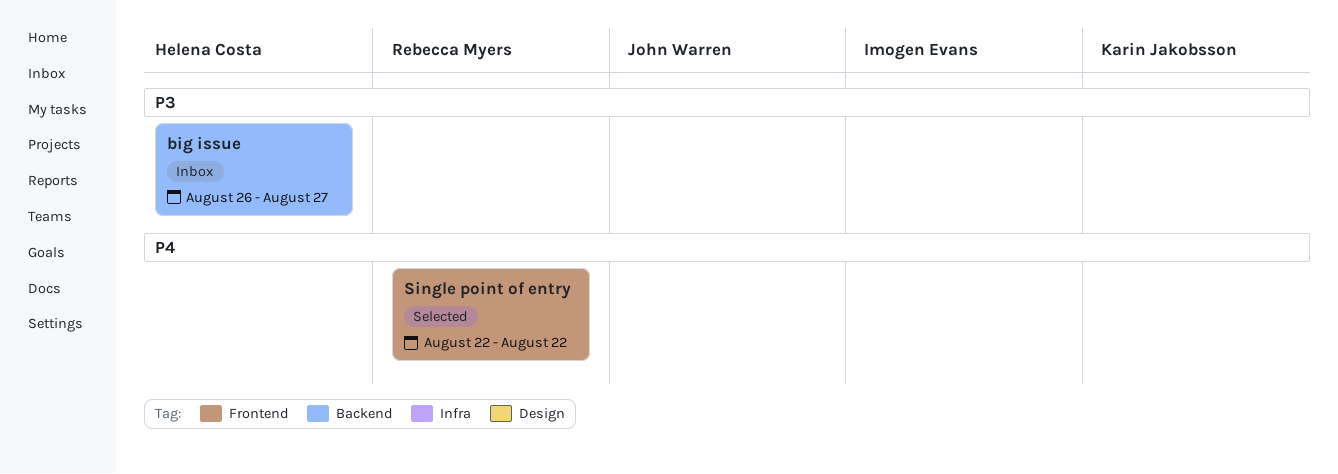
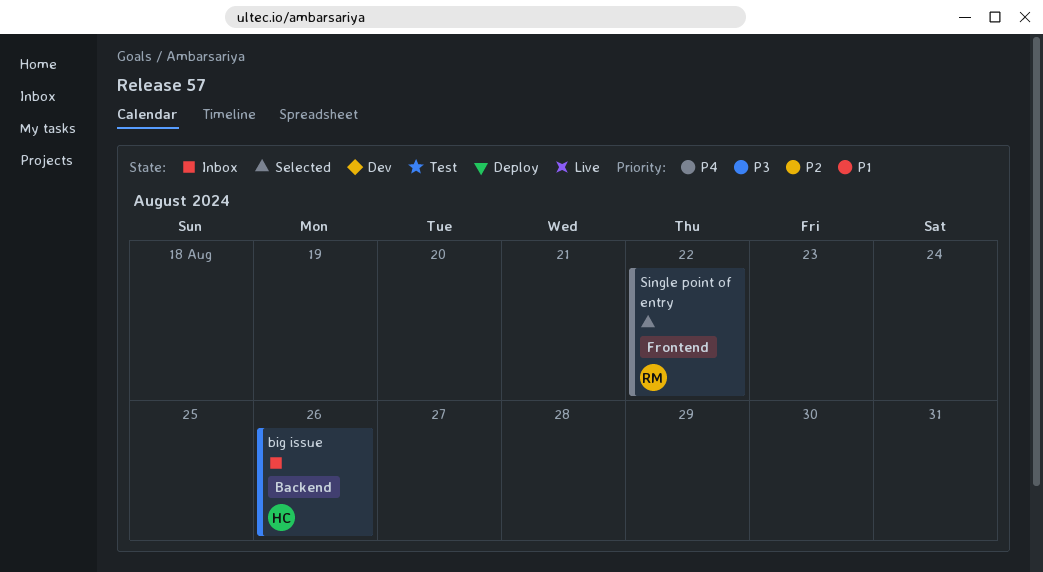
big issue, due: Aug 27 -> Aug 26

